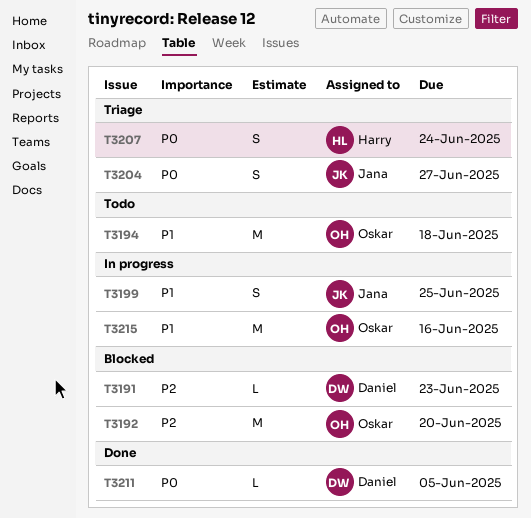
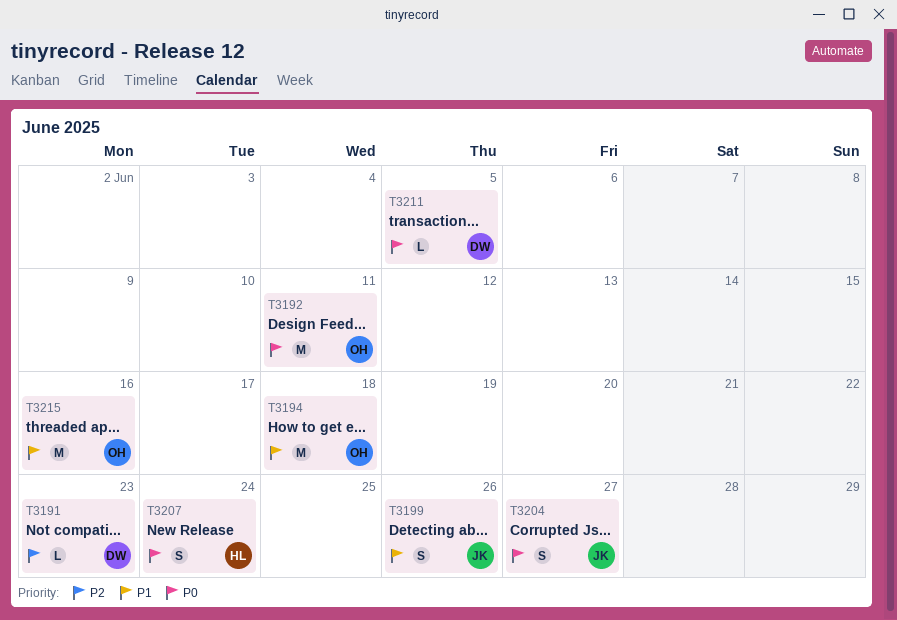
T3192, priority: P2 -> P0
T3192, due: Jun 20 -> Jun 11
T3199, due: Jun 25 -> Jun 26

